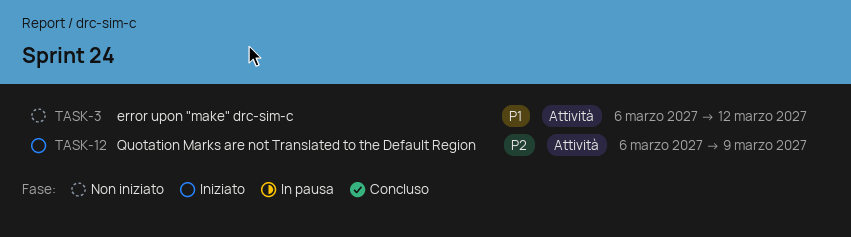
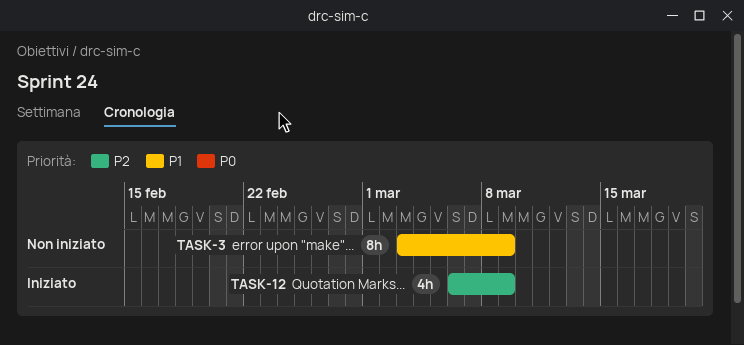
TASK-3, start: Mar 6 -> Mar 3
TASK-3, due: Mar 12 -> Mar 9

